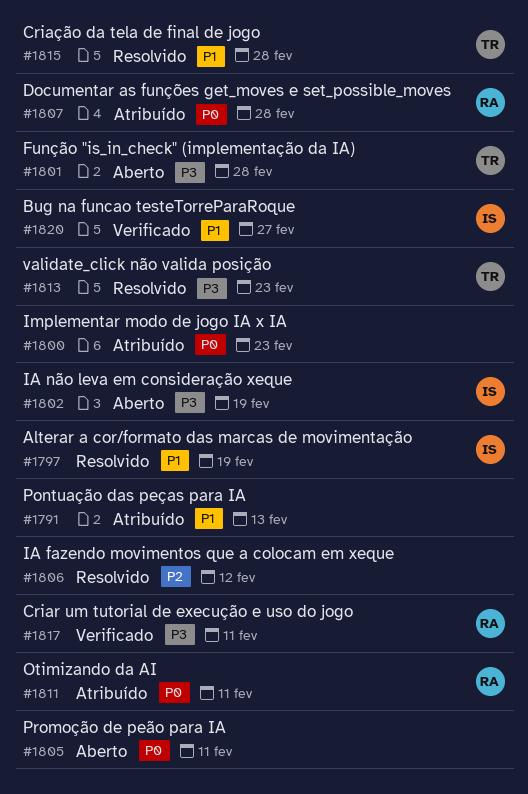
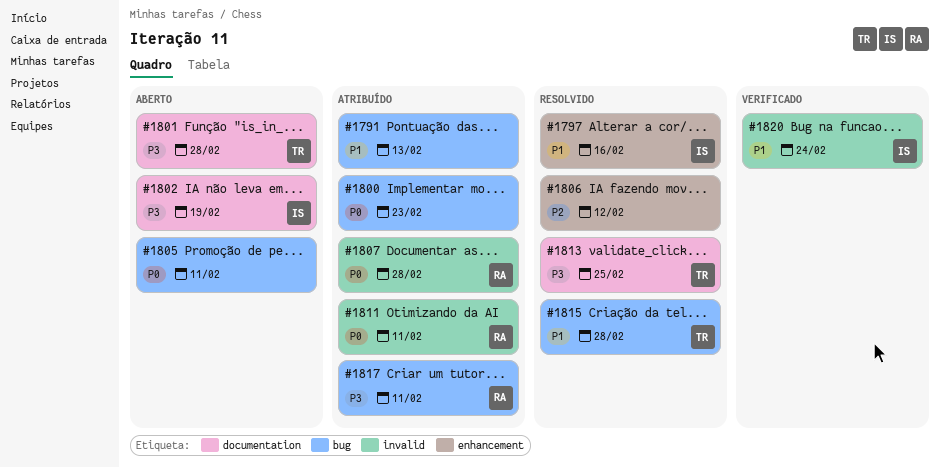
#1797, due: Feb 19 -> Feb 16
#1813, due: Feb 23 -> Feb 25
#1817, status: Verificado -> Atribuído
#1820, due: Feb 27 -> Feb 24

